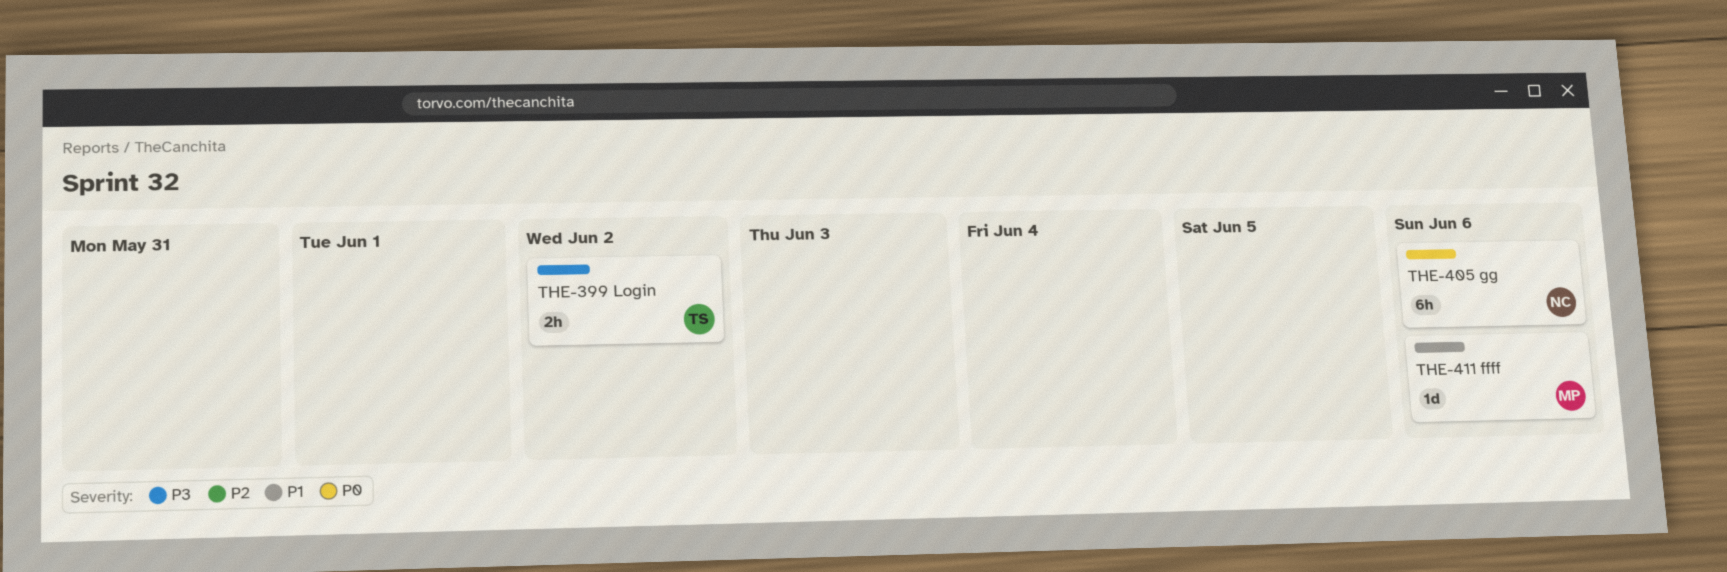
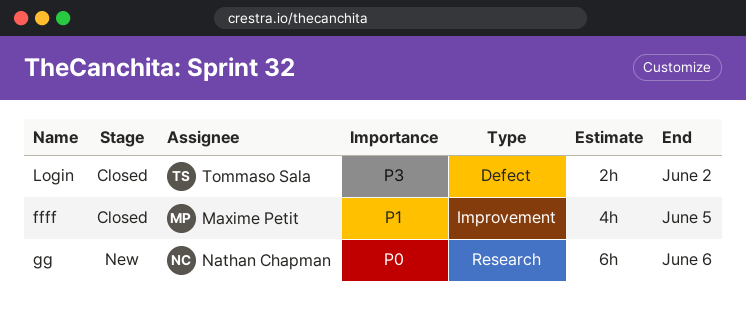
ffff, estimate: 1d -> 4h
ffff, due: Jun 6 -> Jun 5

